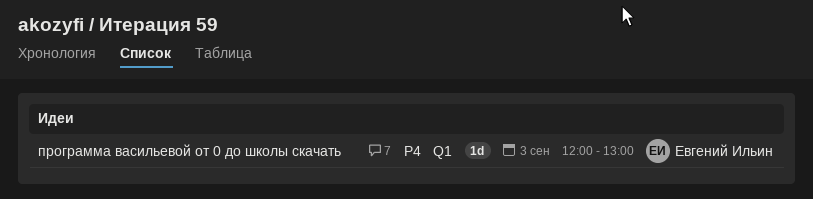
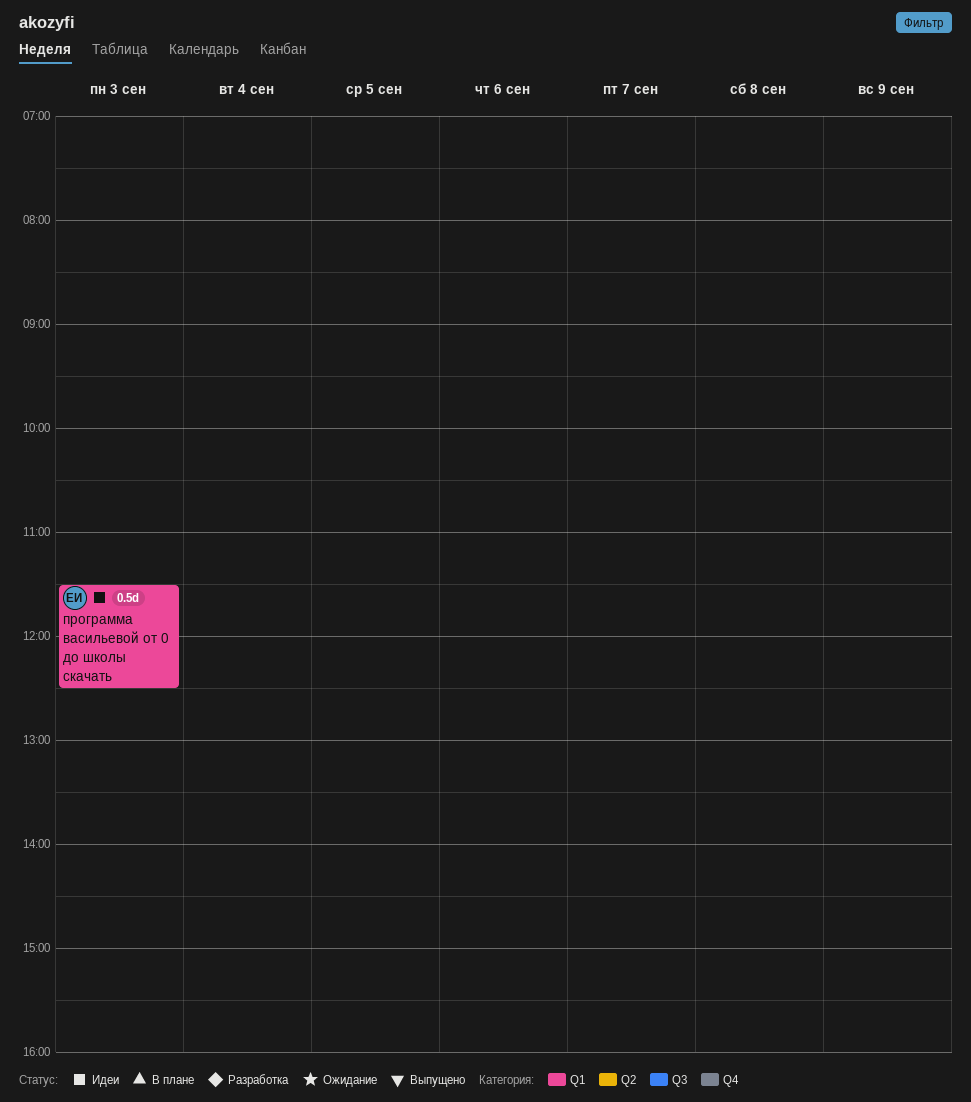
программа васильевой от 0 до школы скачать, estimate: 1d -> 0.5d
программа васильевой от 0 до школы скачать, begins: 12:00 -> 11:30
программа васильевой от 0 до школы скачать, ends: 13:00 -> 12:30

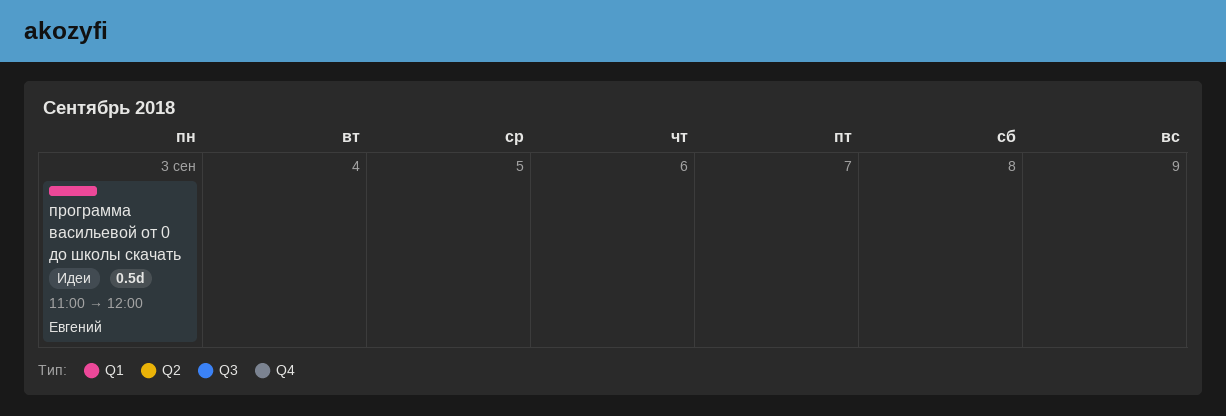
программа васильевой от 0 до школы скачать, begins: 11:30 -> 11:00
программа васильевой от 0 до школы скачать, ends: 12:30 -> 12:00

